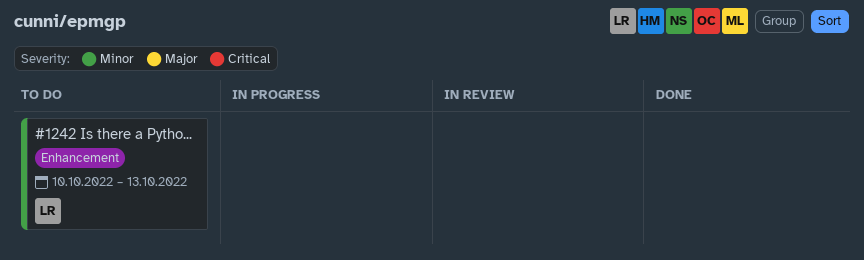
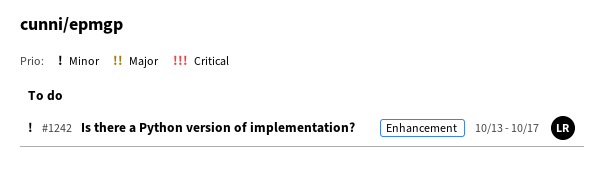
#1242, start: Oct 10 -> Oct 13
#1242, due: Oct 13 -> Oct 17

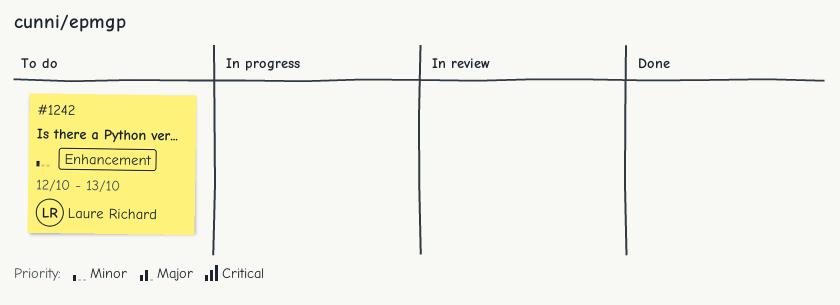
#1242, start: Oct 13 -> Oct 12
#1242, due: Oct 17 -> Oct 13

